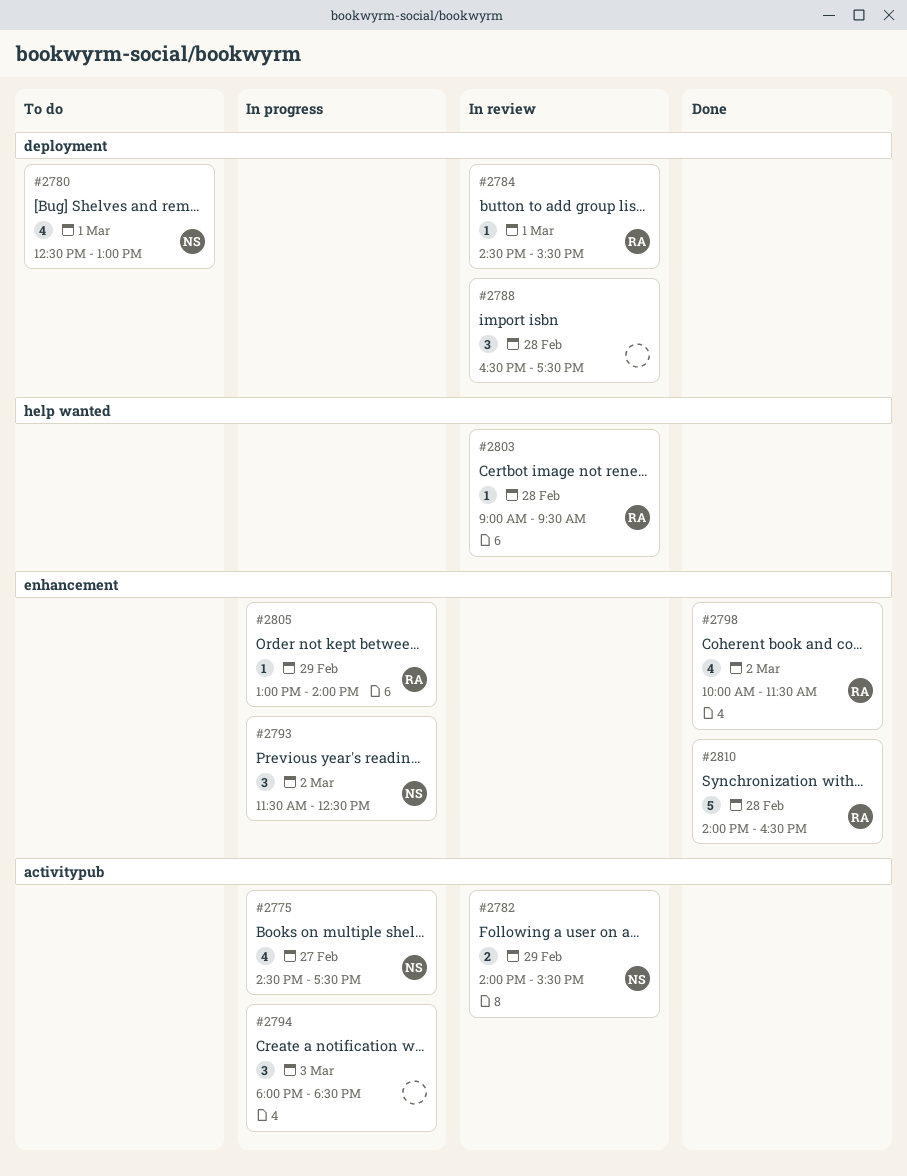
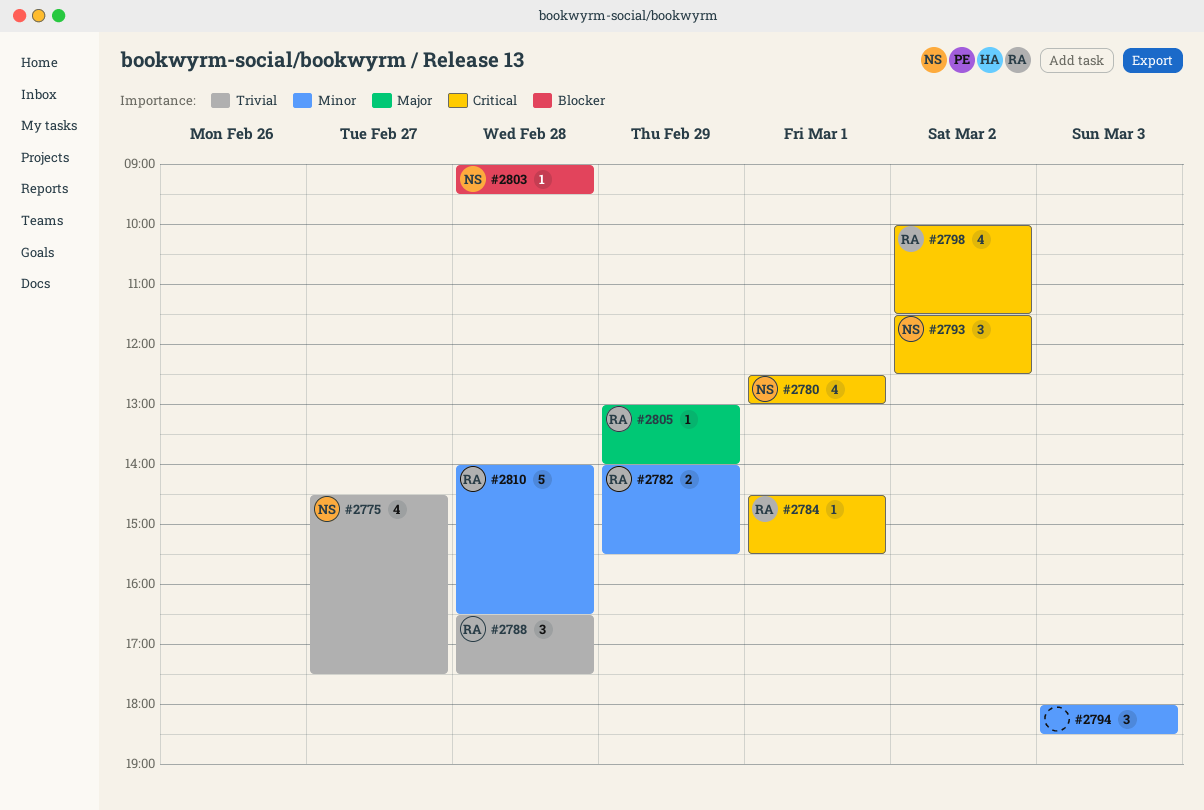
#2782, owner: NS -> RA
#2788, owner: none -> RA
#2803, owner: RA -> NS

